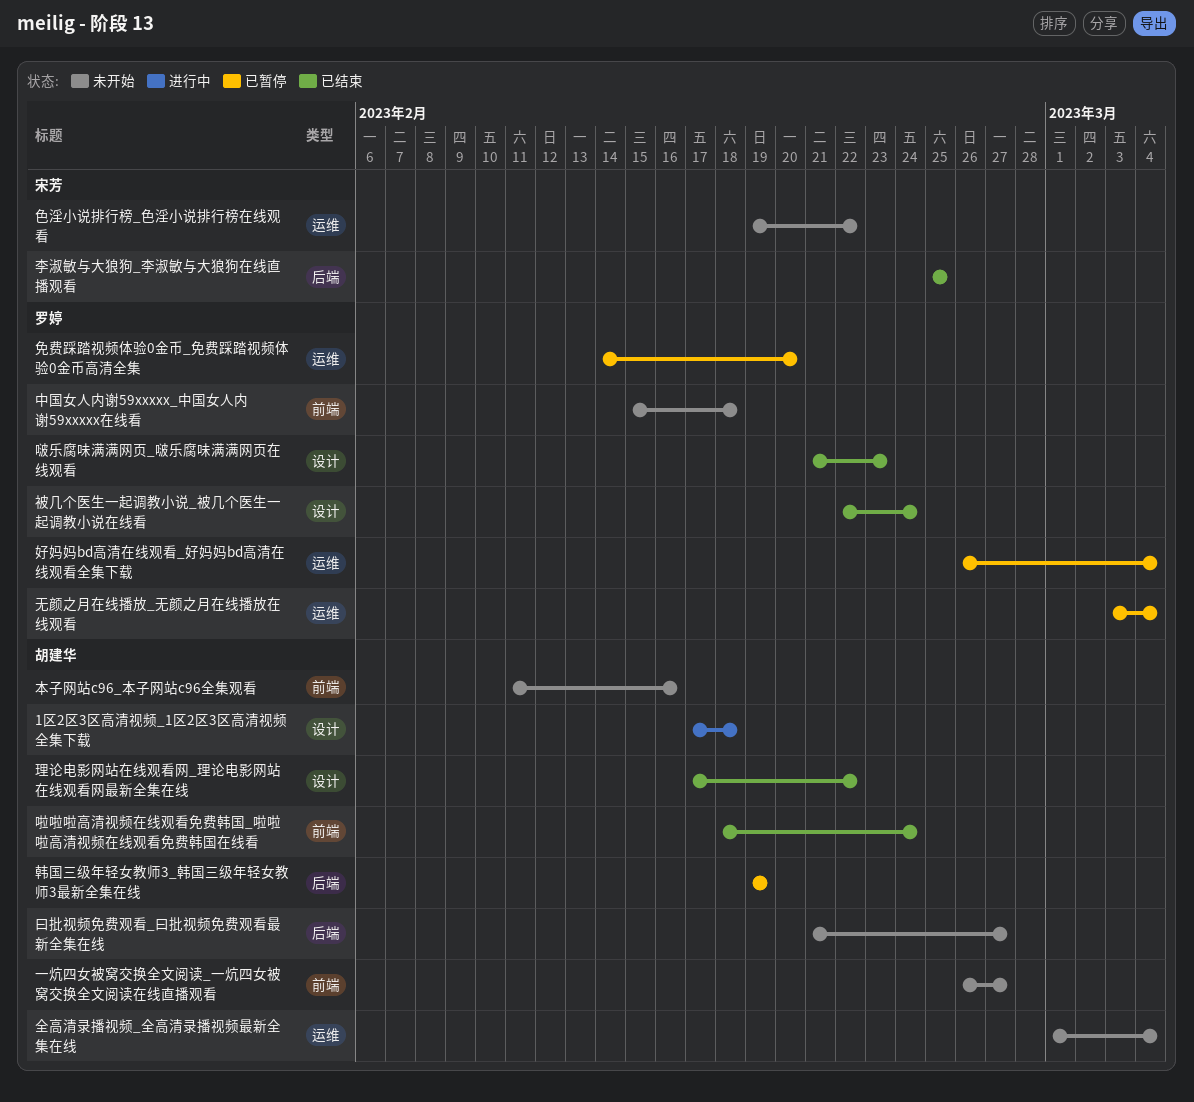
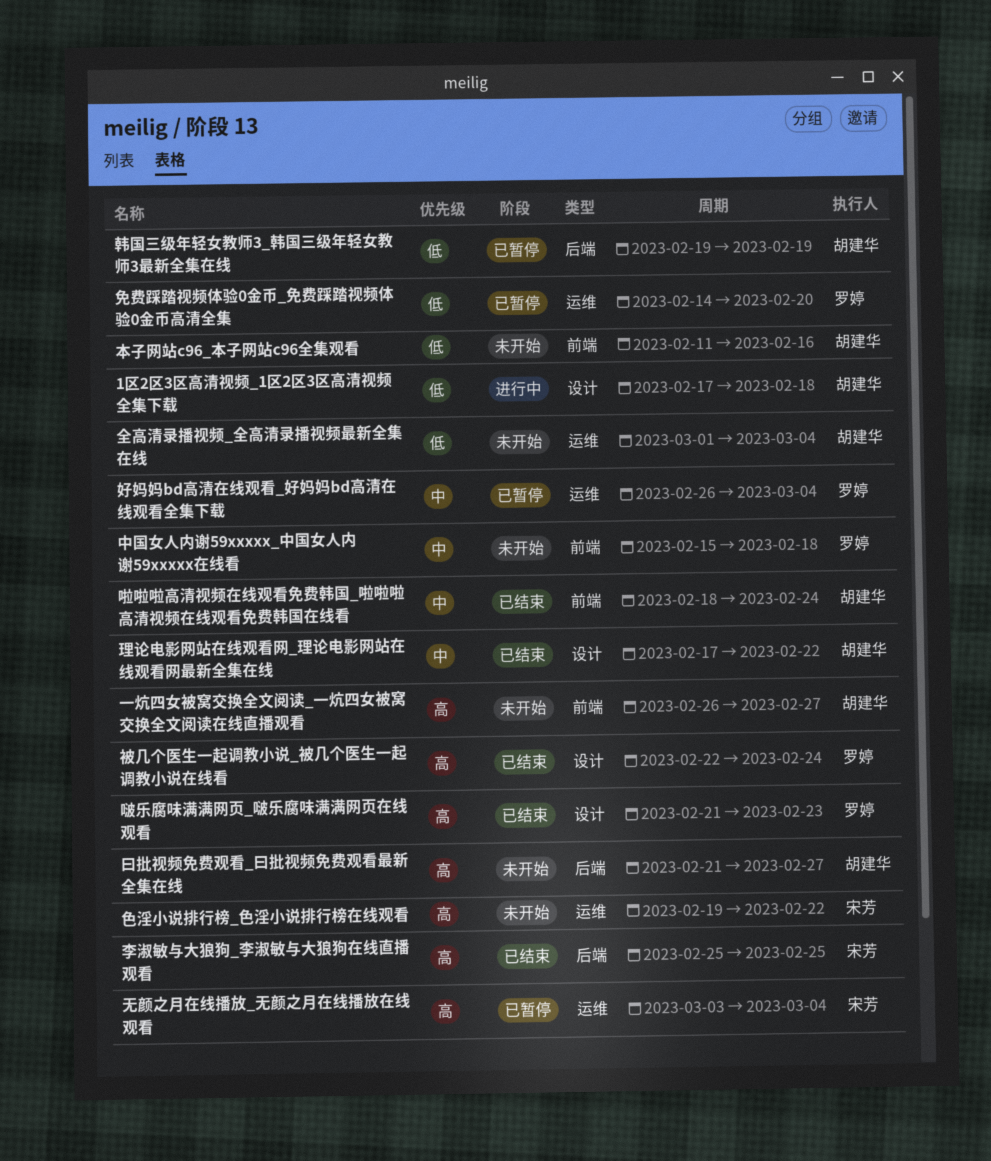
无颜之月在线播放_无颜之月在线播放在线观看, owner: 罗婷 -> 宋芳

